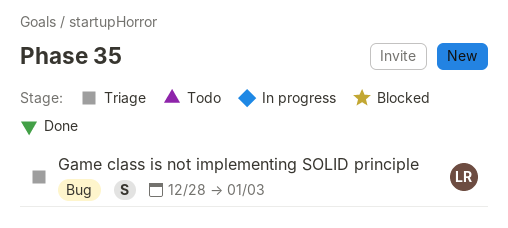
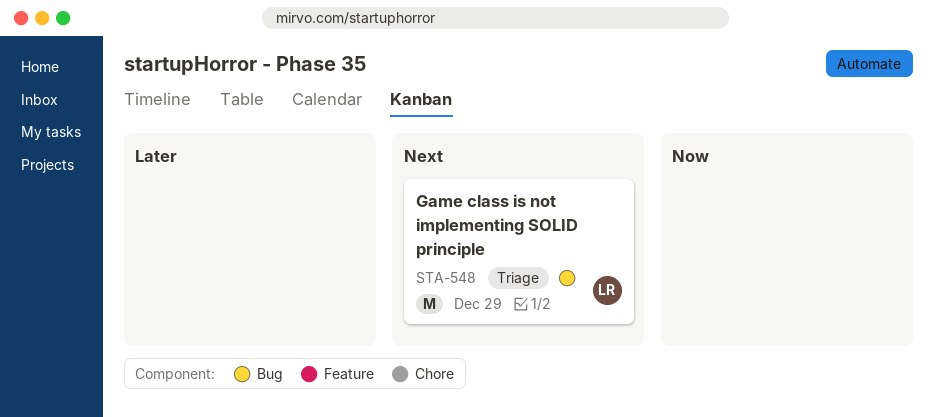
Game class is not implementing SOLID principle, estimate: S -> M
Game class is not implementing SOLID principle, due: Jan 3 -> Dec 29

